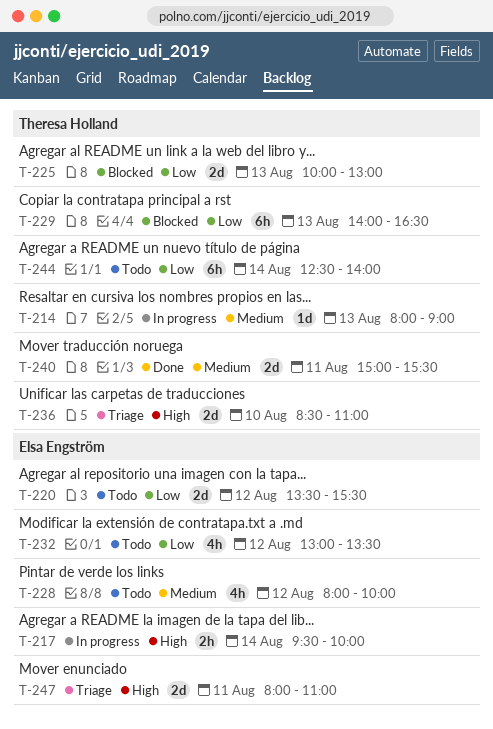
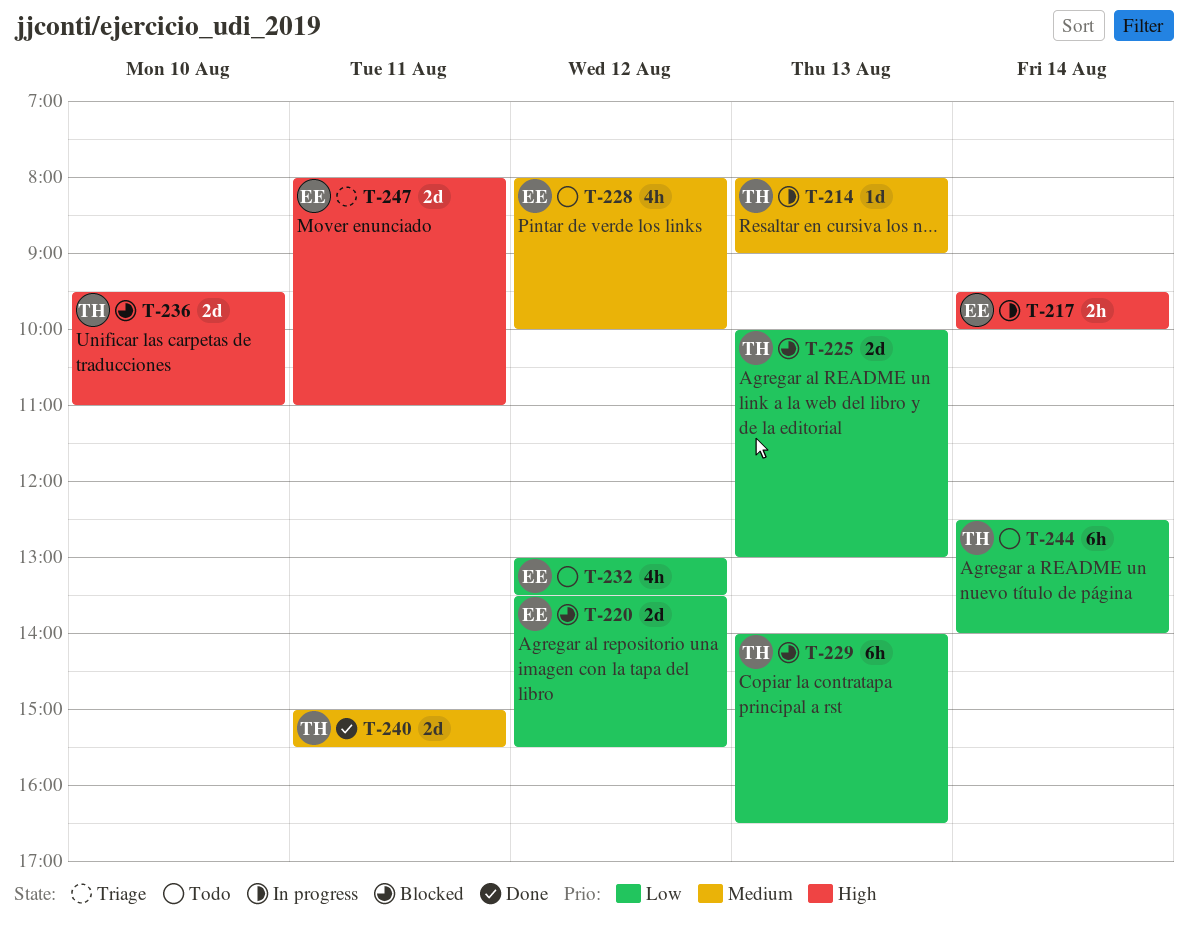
T-220, status: Todo -> Blocked
T-236, status: Triage -> Blocked
T-236, begins: 08:30 -> 09:30

